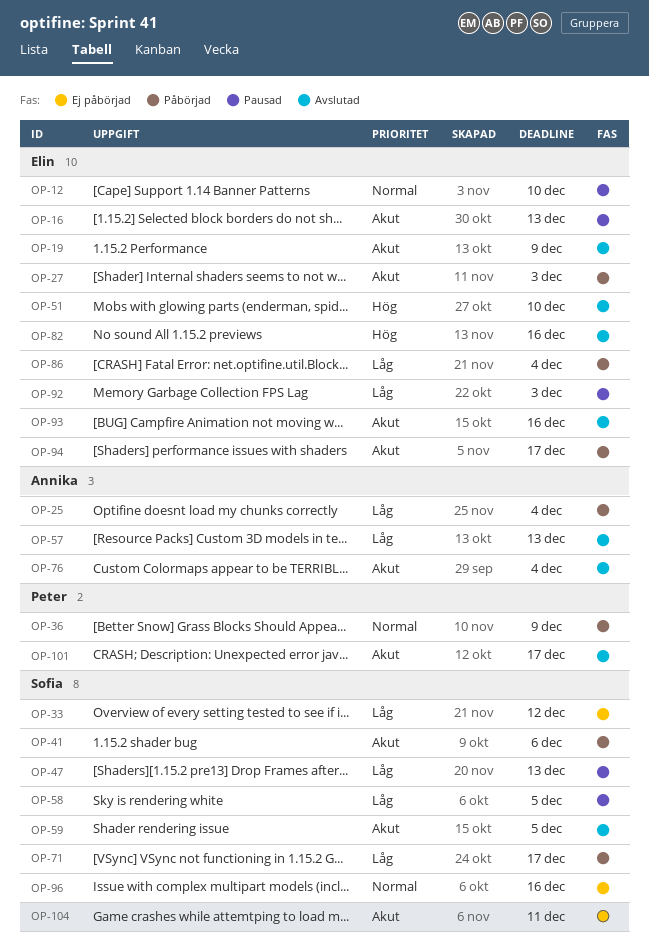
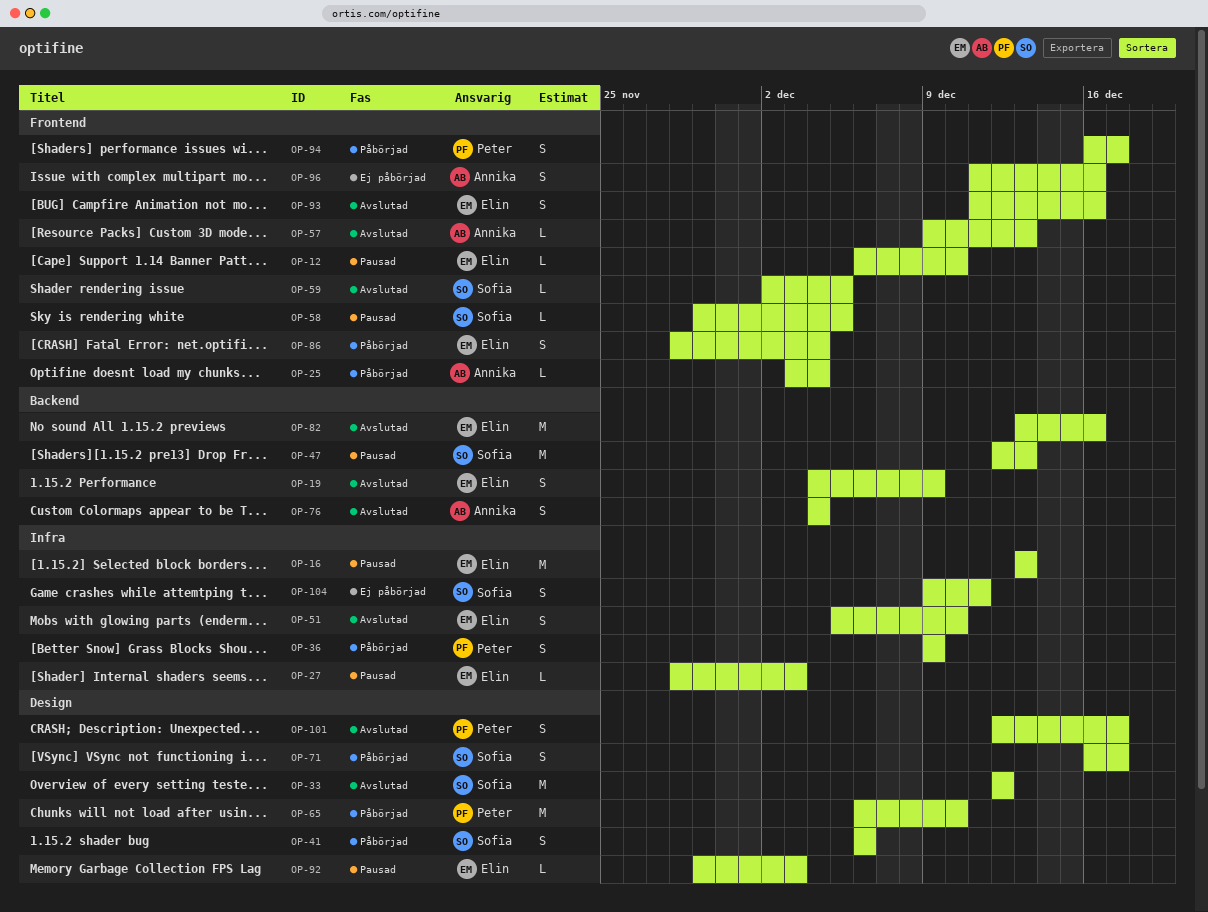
OP-27, status: Påbörjad -> Pausad
OP-33, status: Ej påbörjad -> Avslutad
OP-65: none -> present
OP-94, owner: Elin -> Peter
OP-96, owner: Sofia -> Annika

